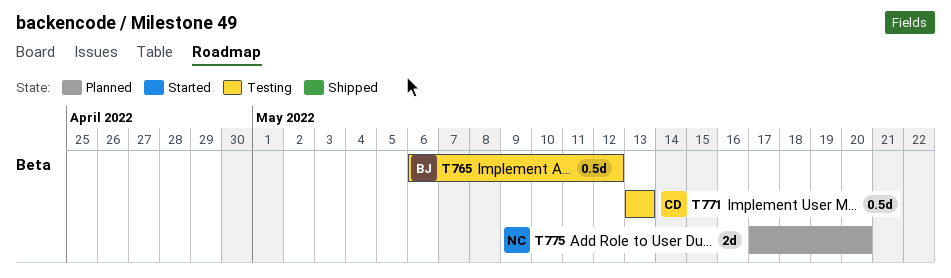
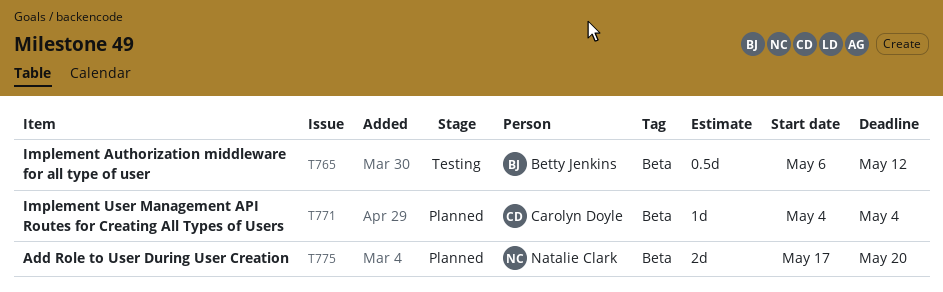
T771, status: Testing -> Planned
T771, estimate: 0.5d -> 1d
T771, start: May 13 -> May 4
T771, due: May 13 -> May 4

